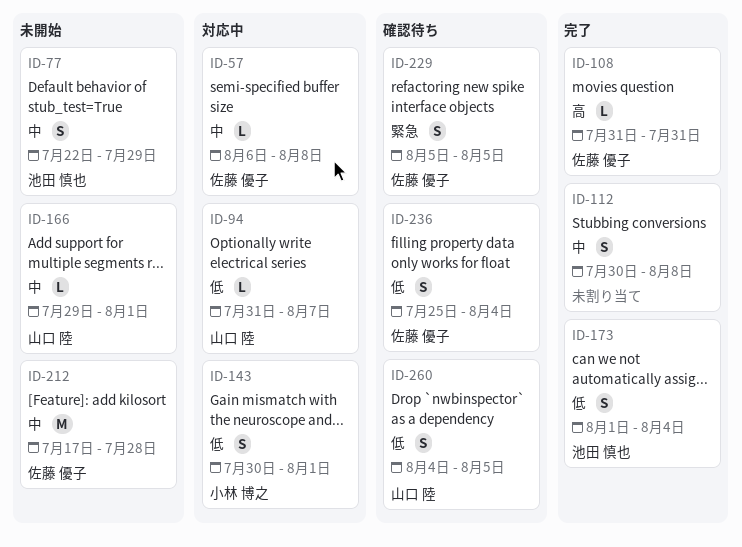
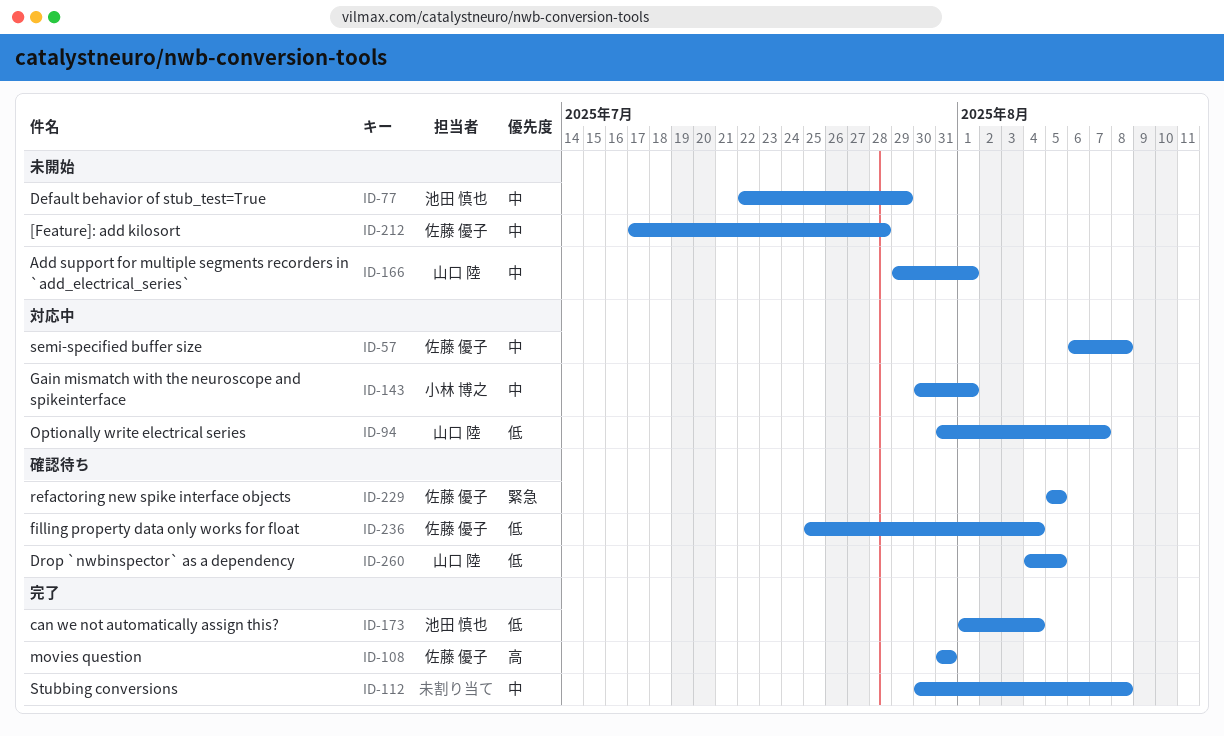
ID-143, priority: 低 -> 中

